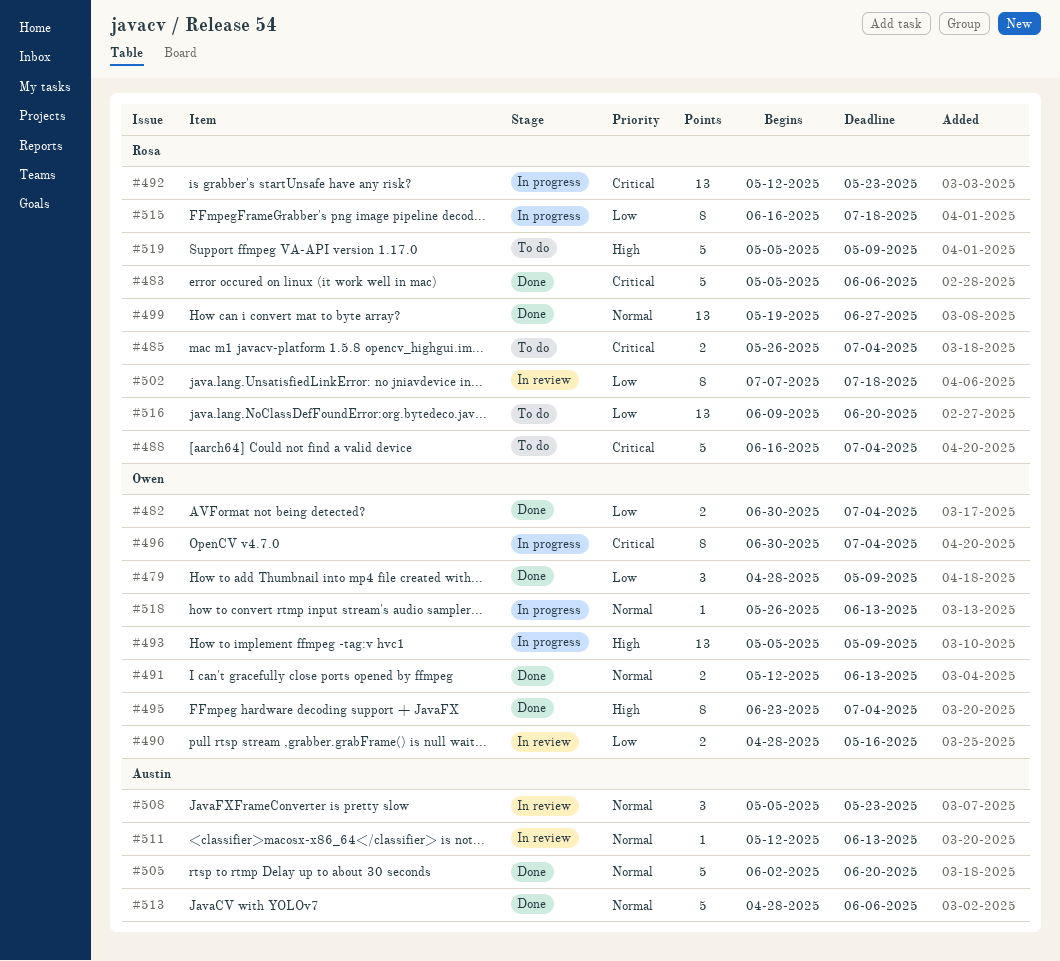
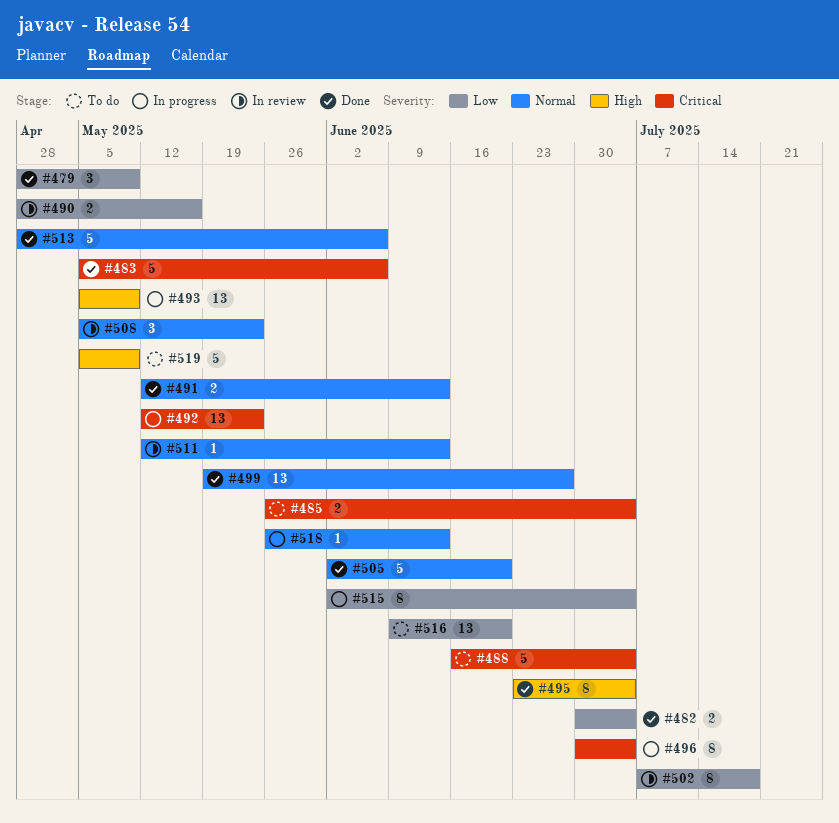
#515, start: Jun 16 -> Jun 2
#515, due: Jul 18 -> Jul 4

